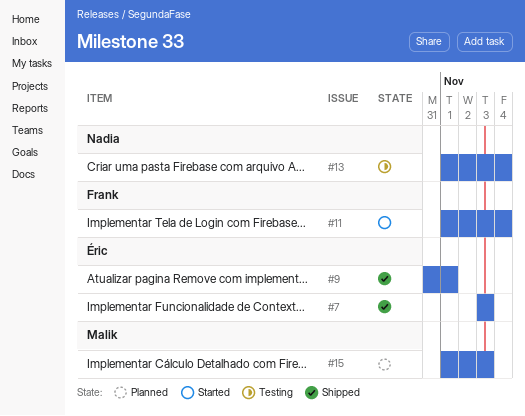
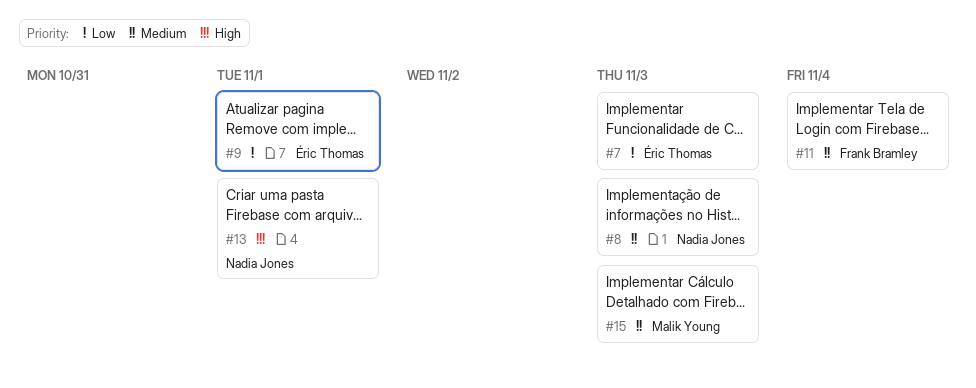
#8: none -> present
#13, due: Nov 4 -> Nov 1

